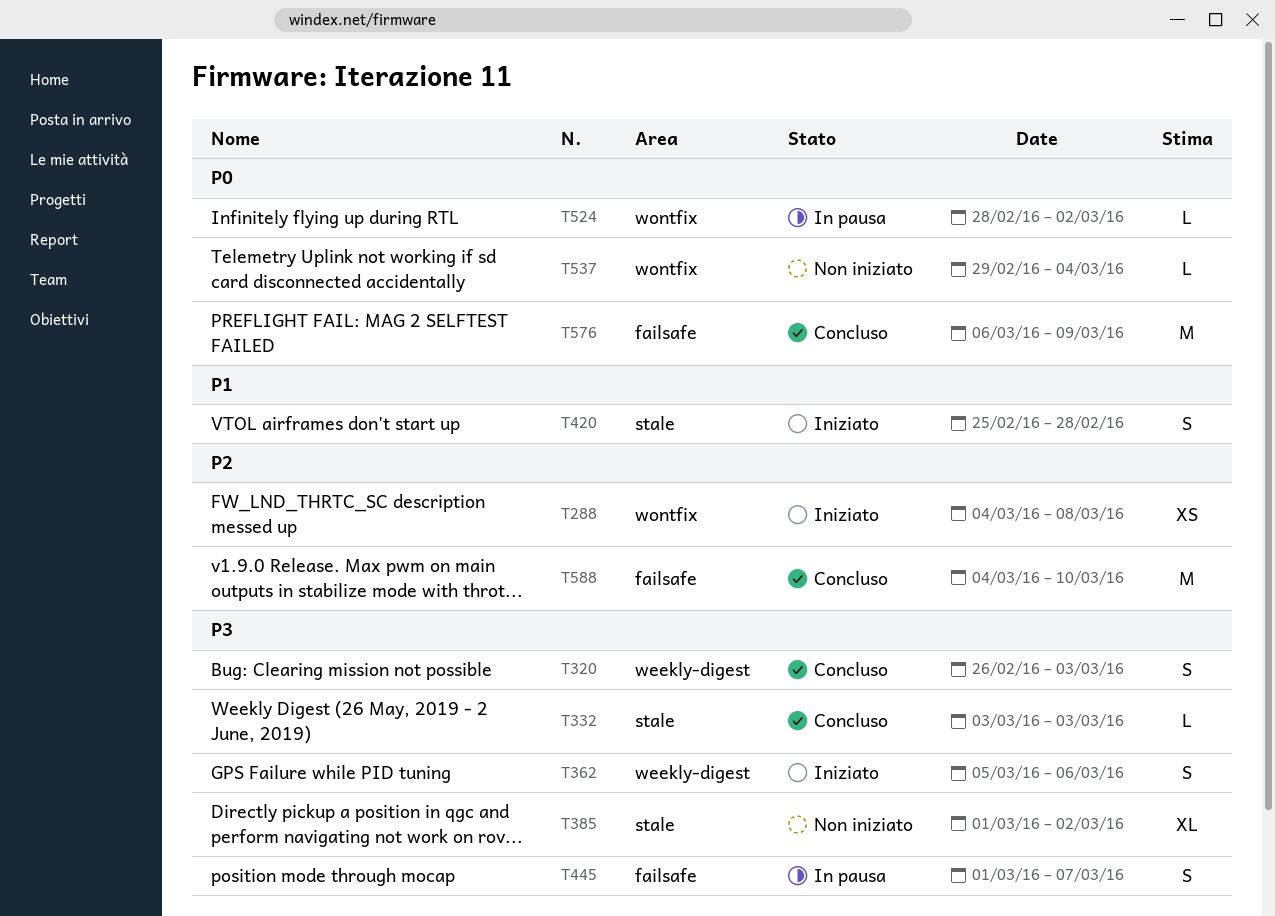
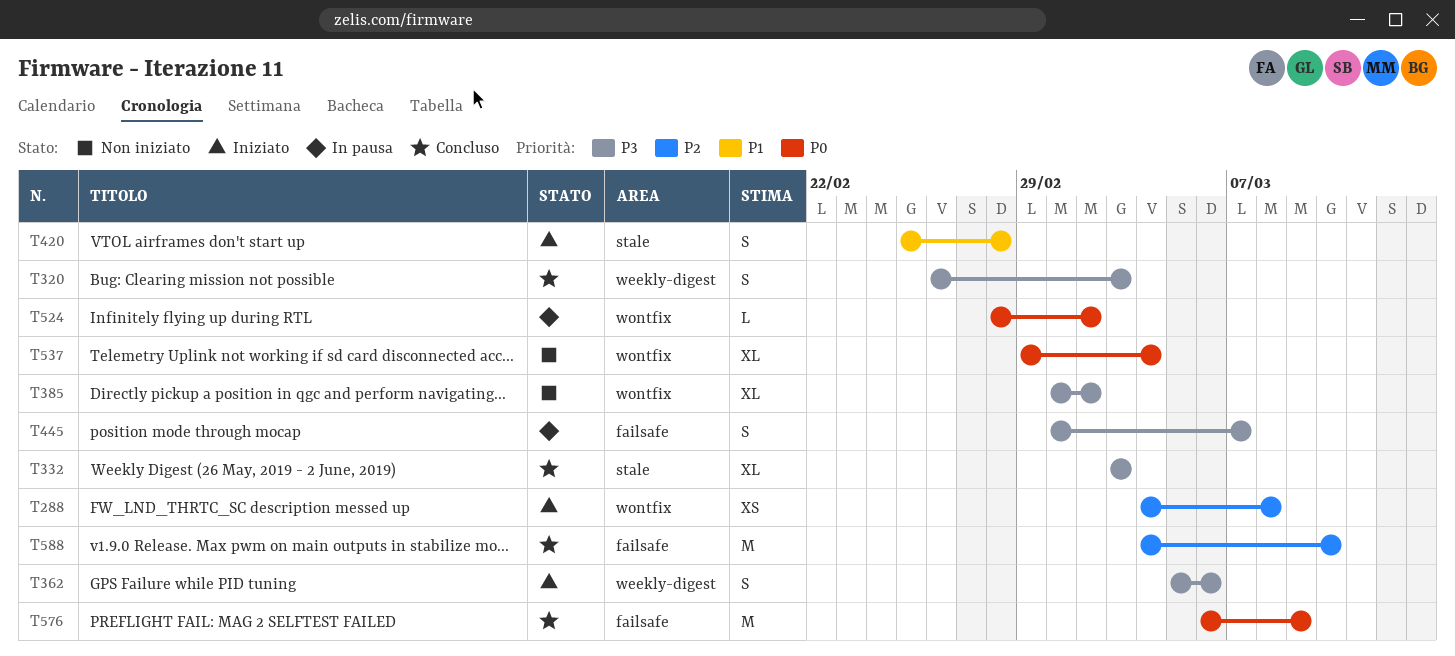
T332, estimate: L -> XL
T385, label: stale -> wontfix
T537, estimate: L -> XL

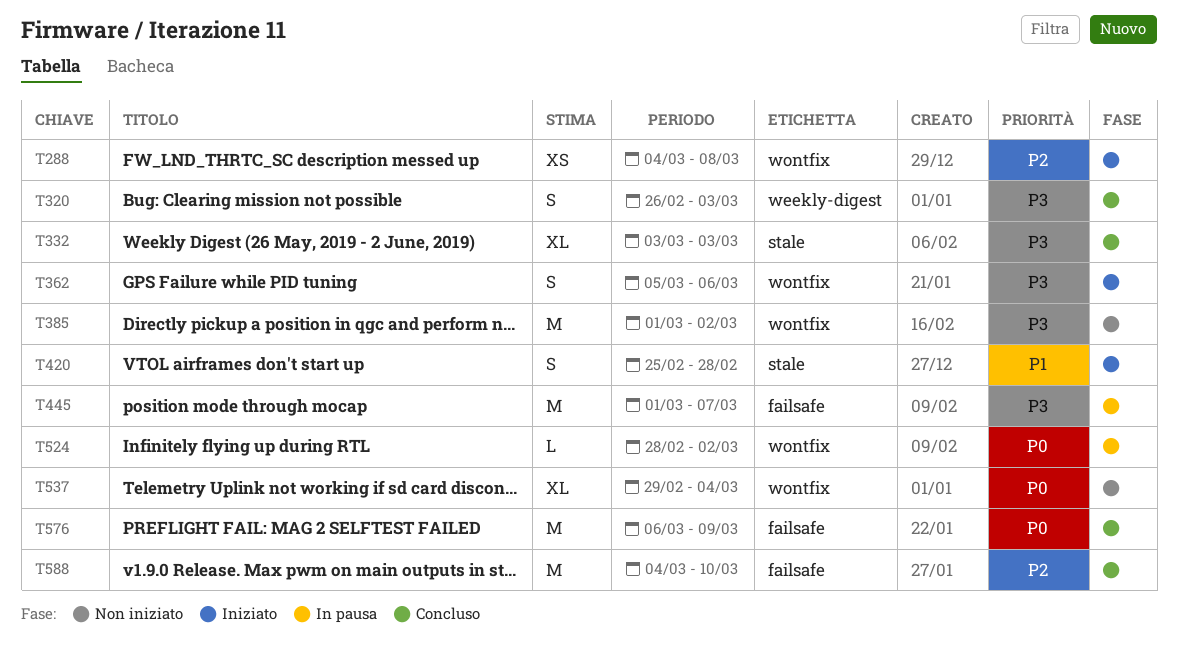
T362, label: weekly-digest -> wontfix
T385, estimate: XL -> M
T445, estimate: S -> M

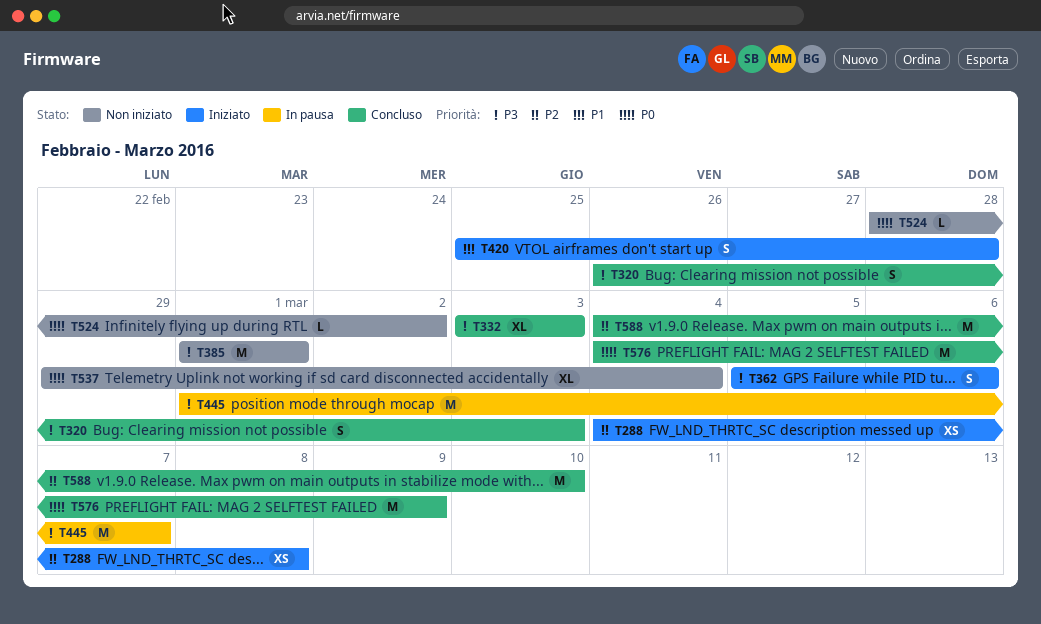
T385, due: Mar 2 -> Mar 1
T524, status: In pausa -> Non iniziato
T576, start: Mar 6 -> Mar 4

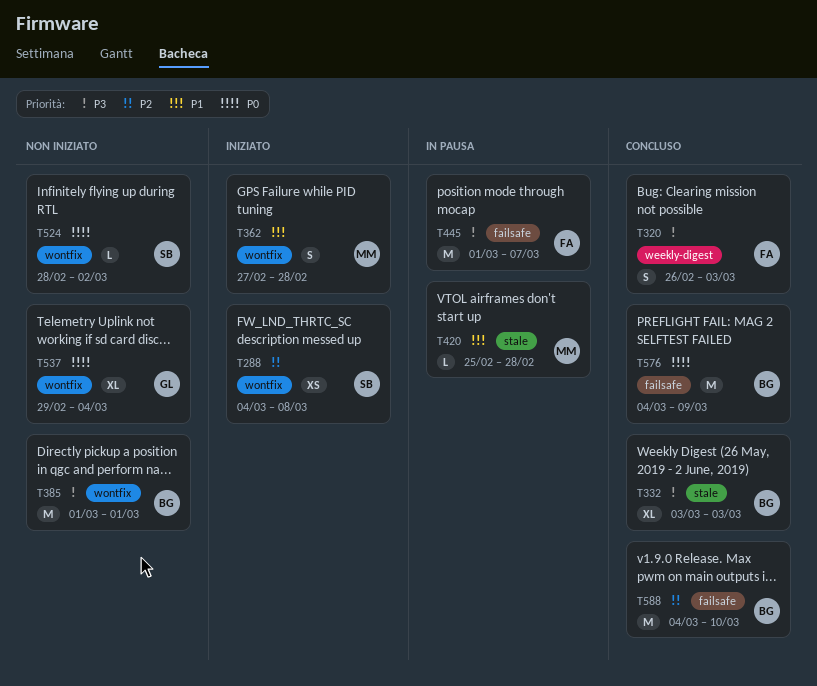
T362, priority: P3 -> P1
T362, start: Mar 5 -> Feb 27
T362, due: Mar 6 -> Feb 28
T420, status: Iniziato -> In pausa
T420, estimate: S -> L

